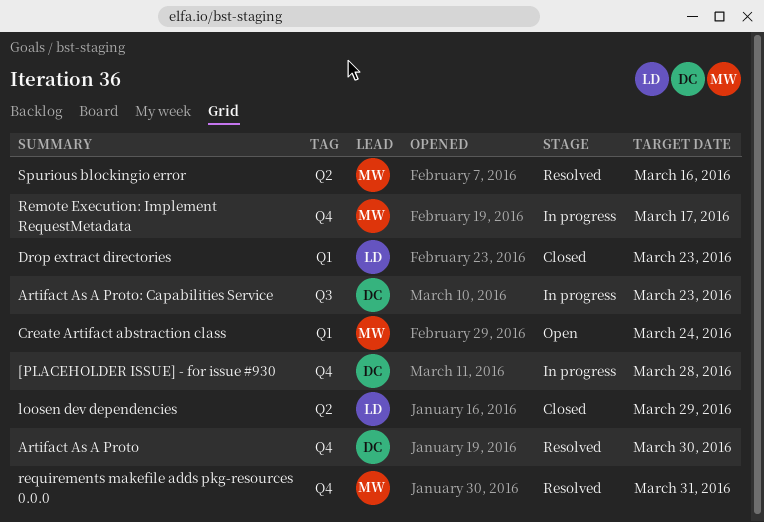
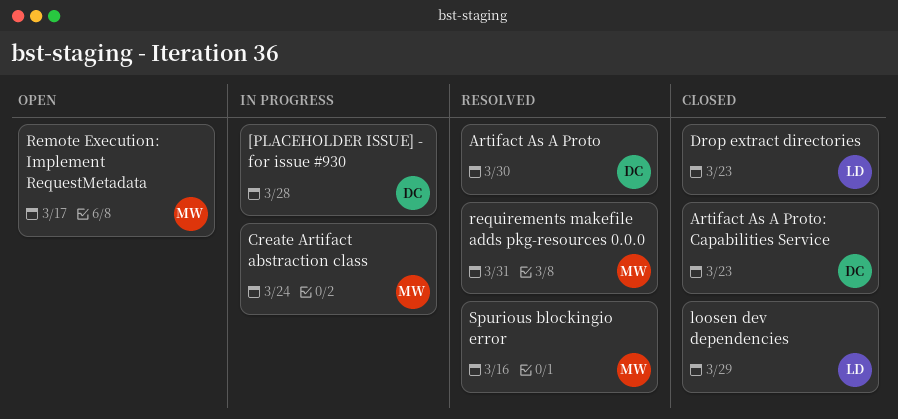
Artifact As A Proto: Capabilities Service, status: In progress -> Closed
Create Artifact abstraction class, status: Open -> In progress
Remote Execution: Implement RequestMetadata, status: In progress -> Open

